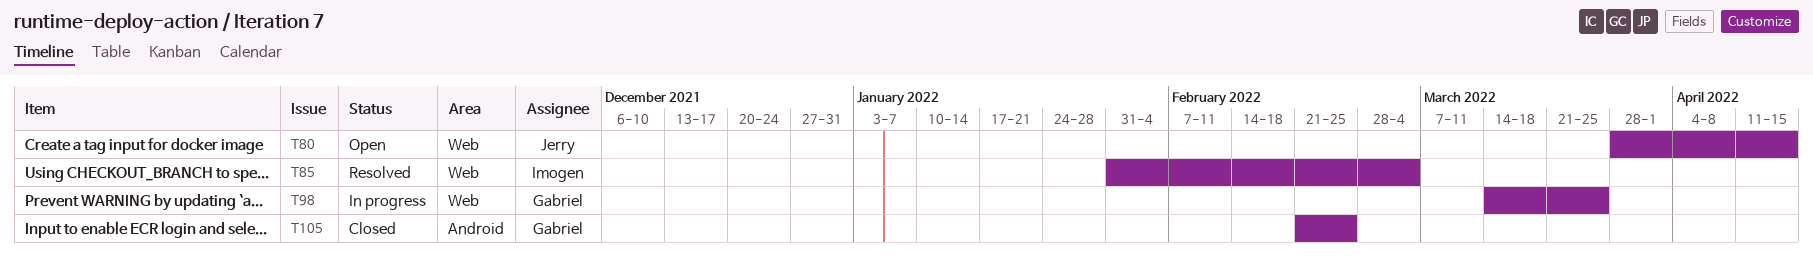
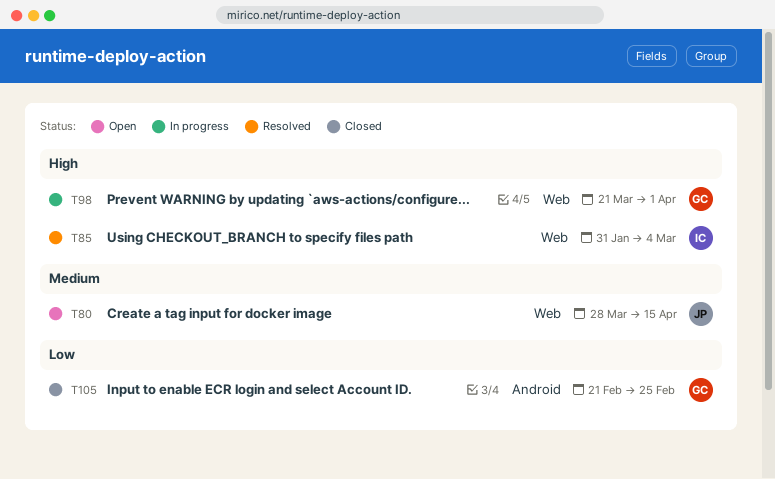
T98, start: Mar 14 -> Mar 21
T98, due: Mar 25 -> Apr 1

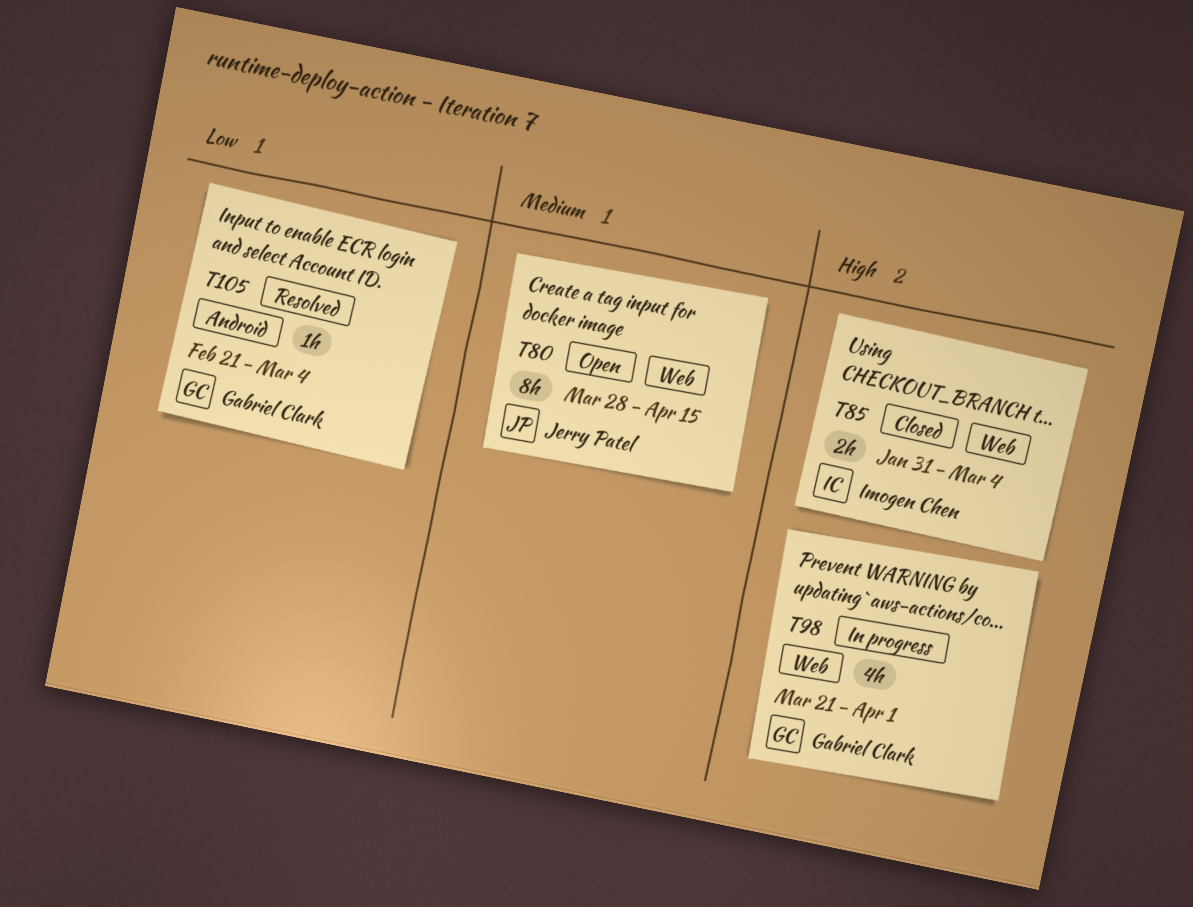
T85, status: Resolved -> Closed
T105, status: Closed -> Resolved
T105, due: Feb 25 -> Mar 4

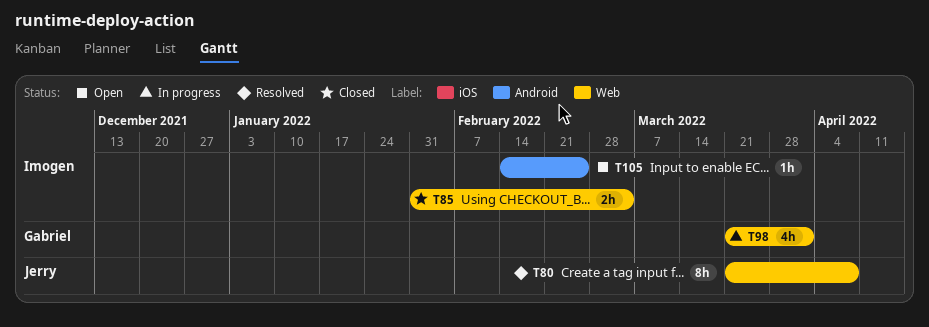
T80, status: Open -> Resolved
T80, start: Mar 28 -> Mar 21
T80, due: Apr 15 -> Apr 8
T105, status: Resolved -> Open
T105, owner: Gabriel Clark -> Imogen Chen
T105, start: Feb 21 -> Feb 14
T105, due: Mar 4 -> Feb 25

